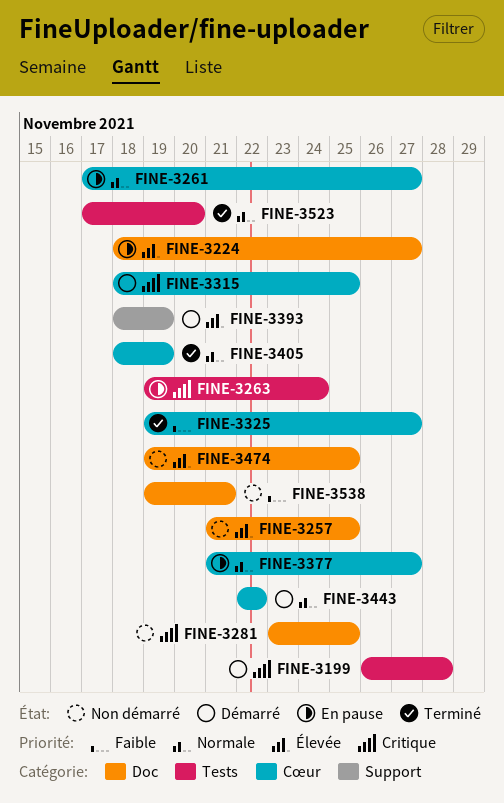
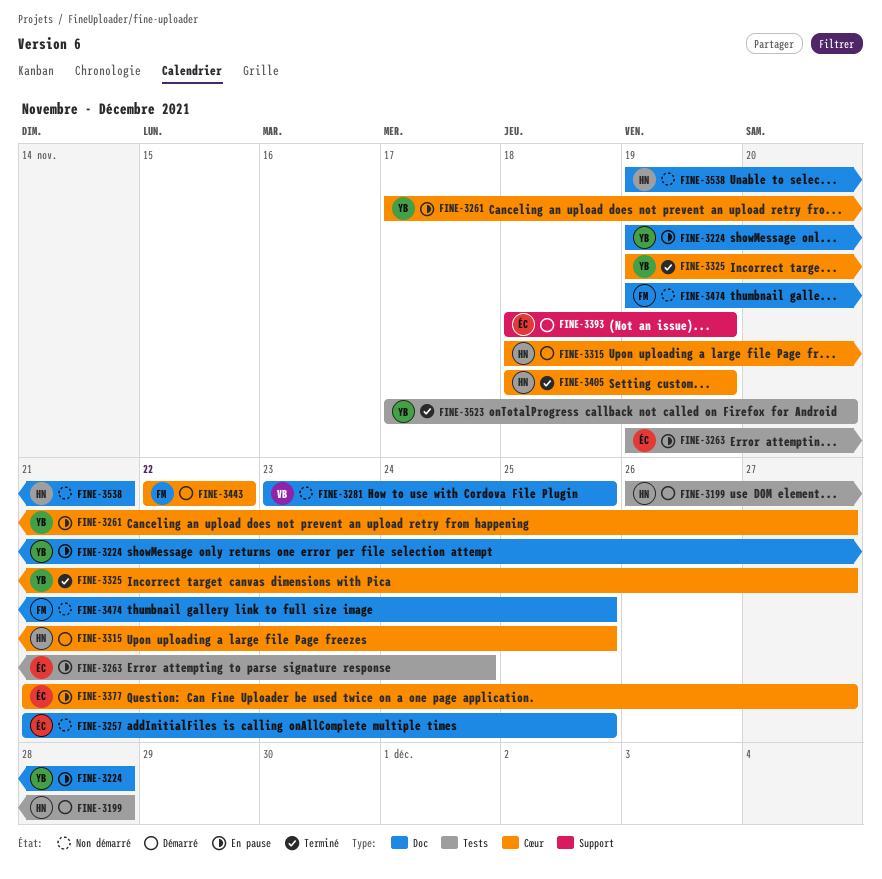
FINE-3224, start: Nov 18 -> Nov 19
FINE-3224, due: Nov 27 -> Nov 28

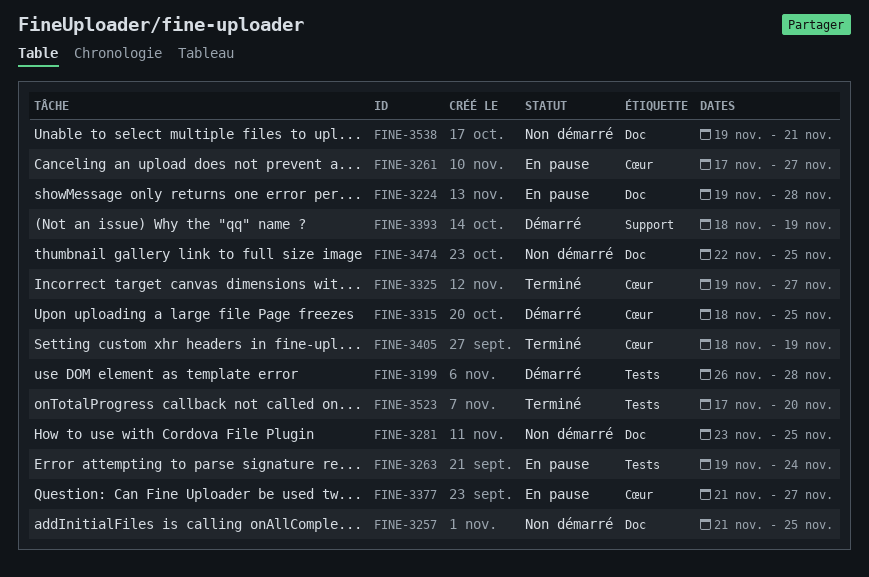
FINE-3443: present -> none
FINE-3474, start: Nov 19 -> Nov 22

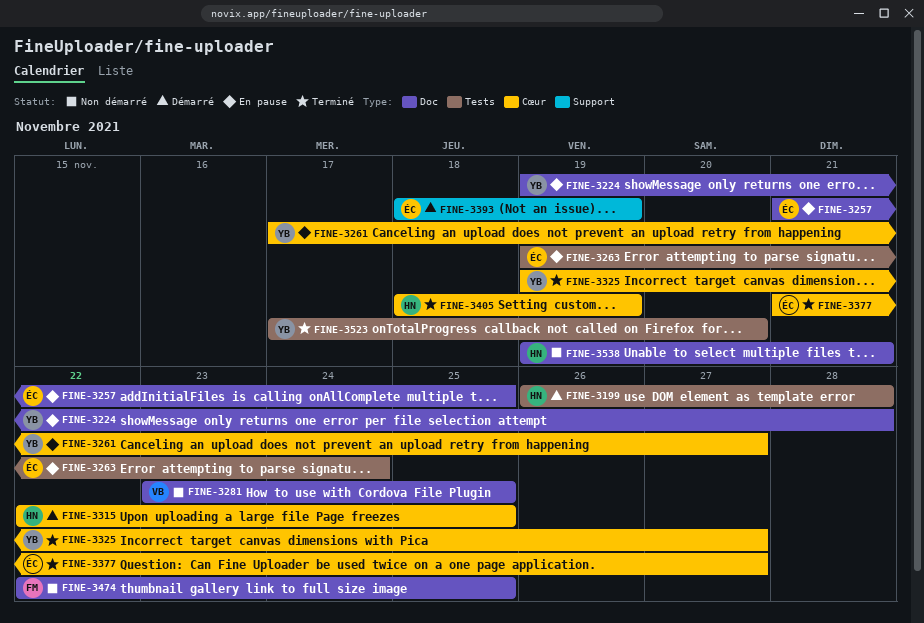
FINE-3257, status: Non démarré -> En pause
FINE-3315, start: Nov 18 -> Nov 22
FINE-3377, status: En pause -> Terminé

